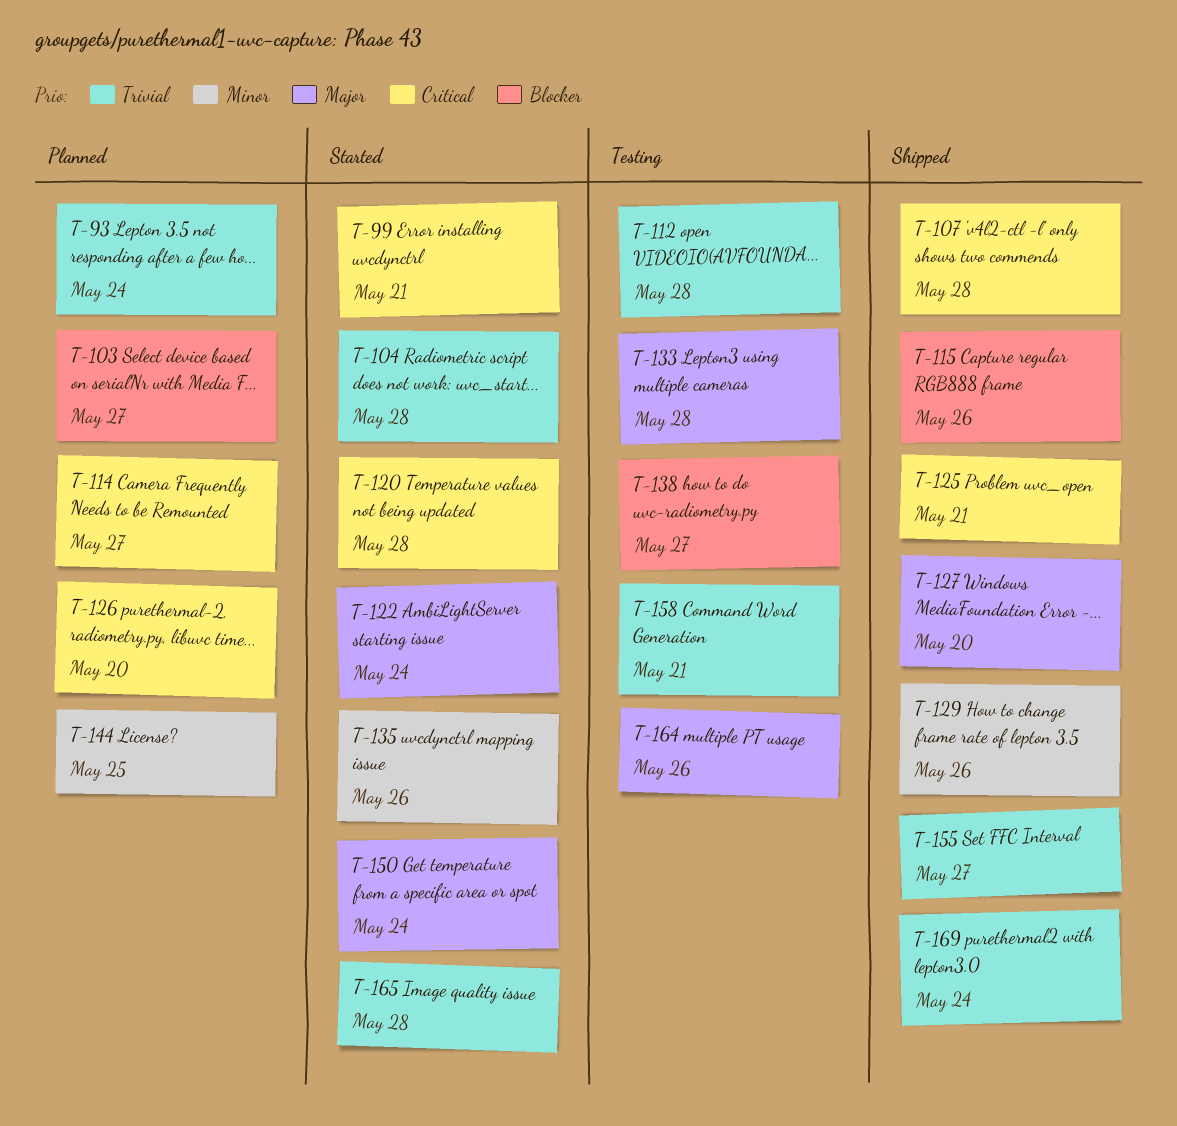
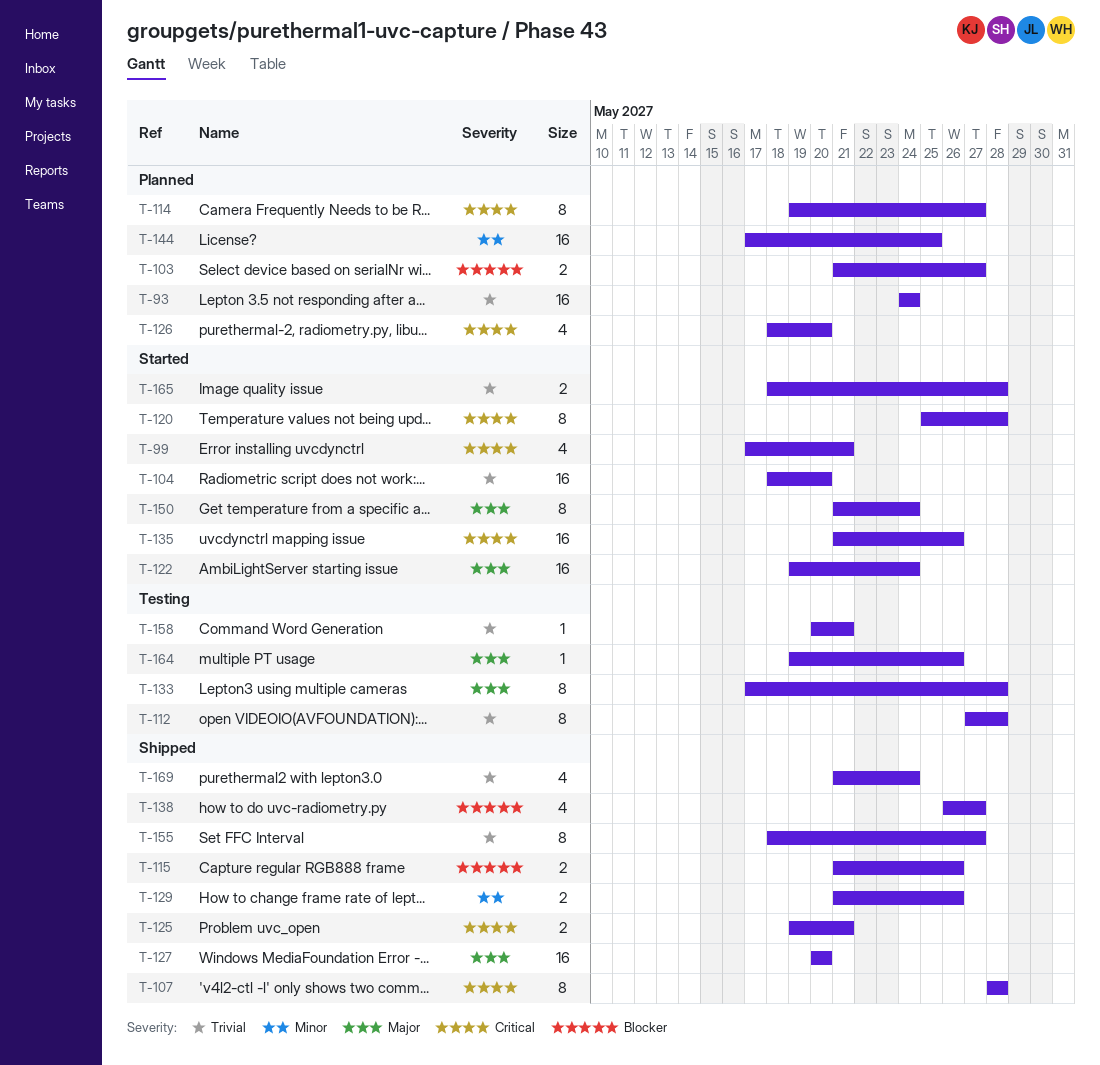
T-104, due: May 28 -> May 20
T-135, priority: Minor -> Critical
T-138, status: Testing -> Shipped

